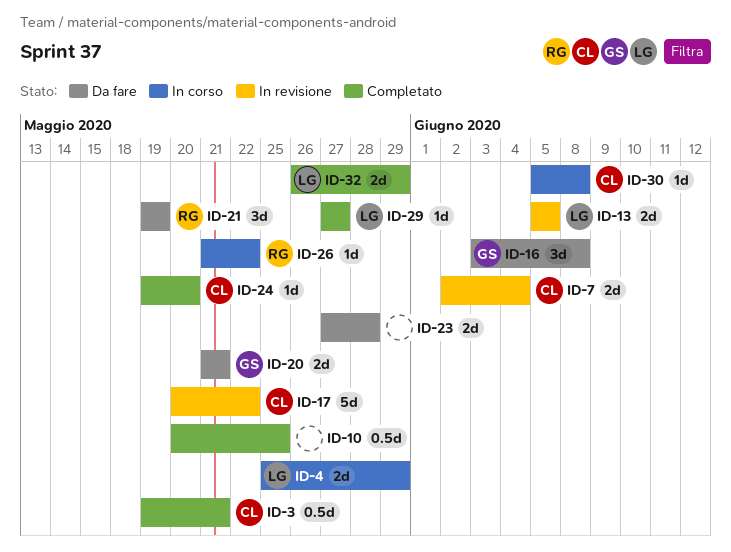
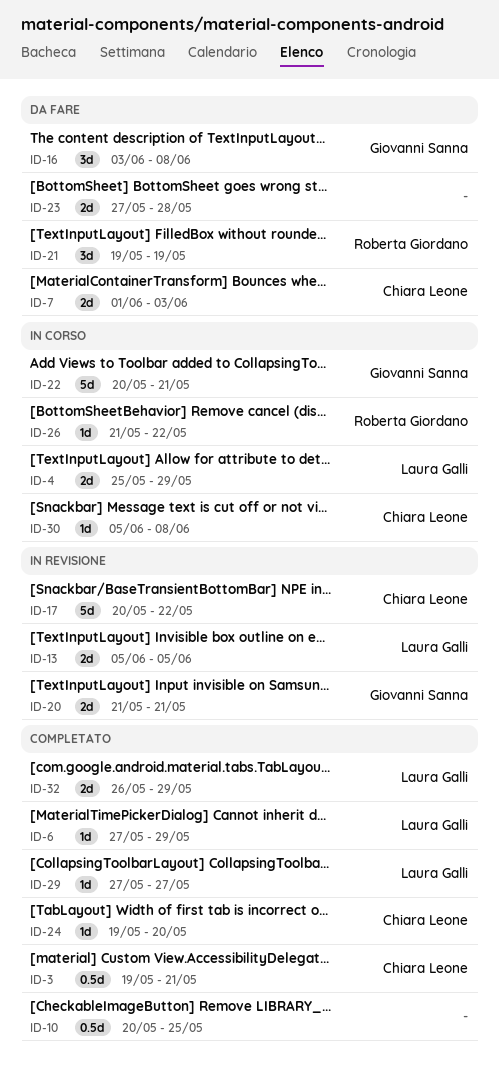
ID-6: none -> present
ID-7, status: In revisione -> Da fare
ID-7, start: Jun 2 -> Jun 1
ID-7, due: Jun 4 -> Jun 3
ID-20, status: Da fare -> In revisione
ID-22: none -> present

